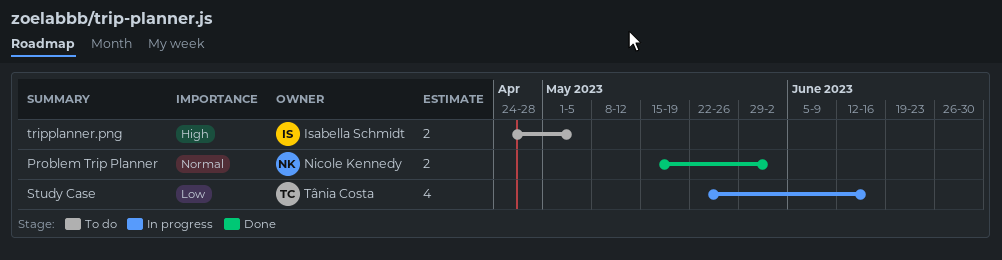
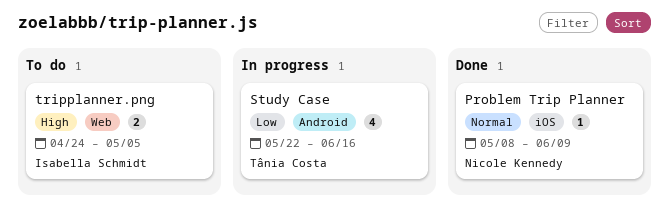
Problem Trip Planner, estimate: 2 -> 1
Problem Trip Planner, start: May 15 -> May 8
Problem Trip Planner, due: Jun 2 -> Jun 9

